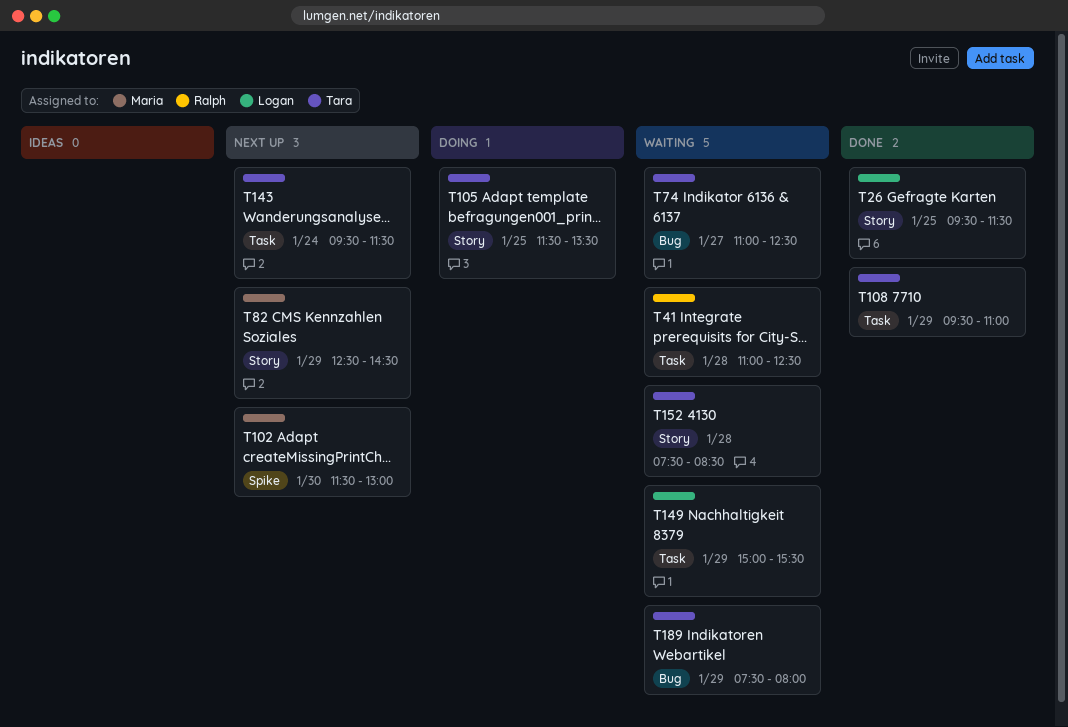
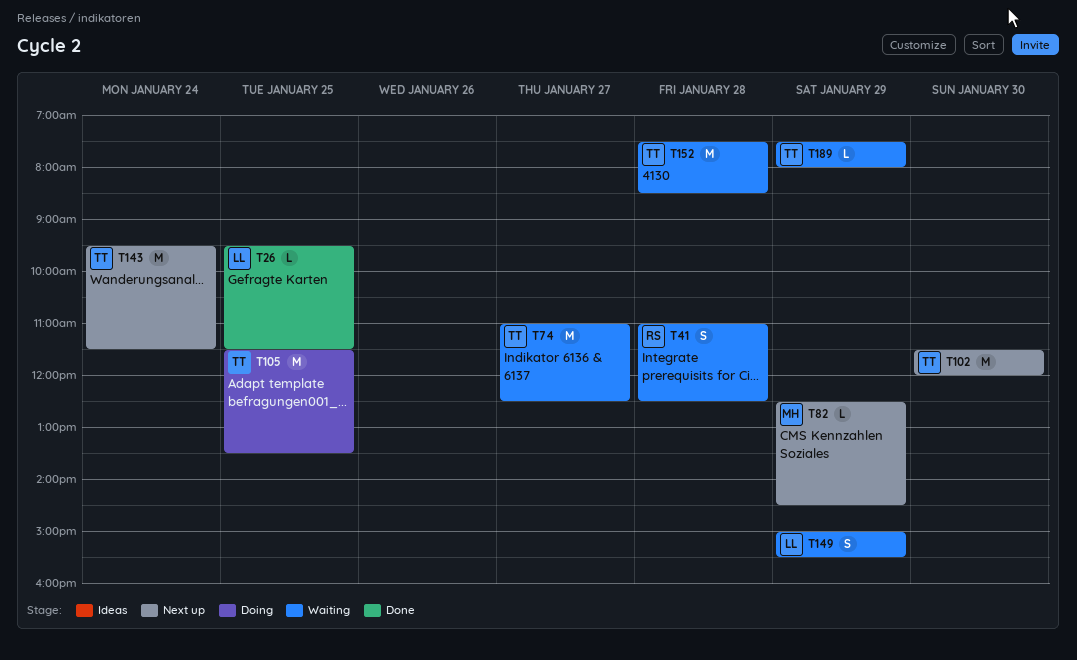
T102, owner: Maria -> Tara
T102, ends: 13:00 -> 12:00
T108: present -> none

